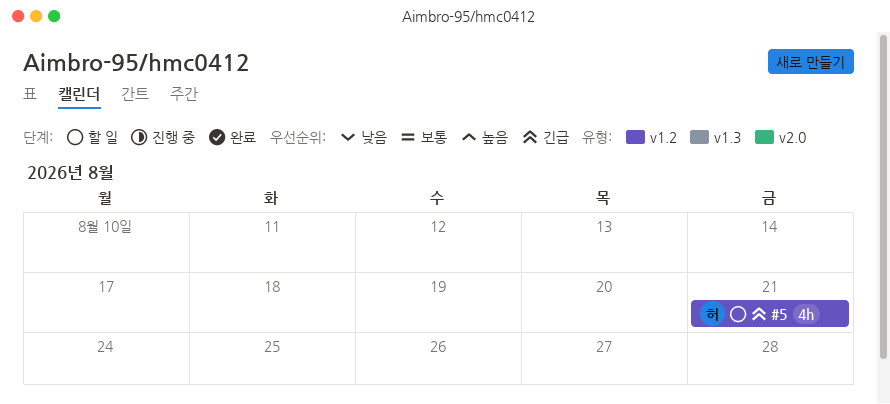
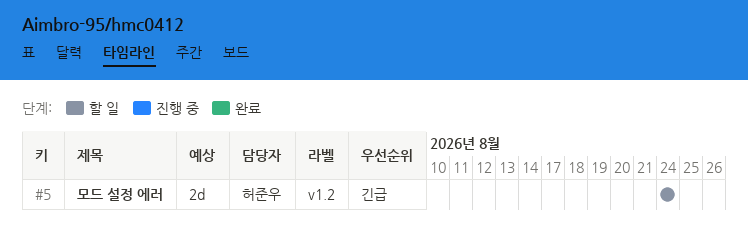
#5, estimate: 4h -> 2d
#5, start: Aug 21 -> Aug 24
#5, due: Aug 21 -> Aug 24

